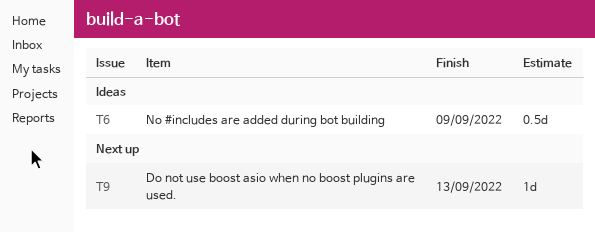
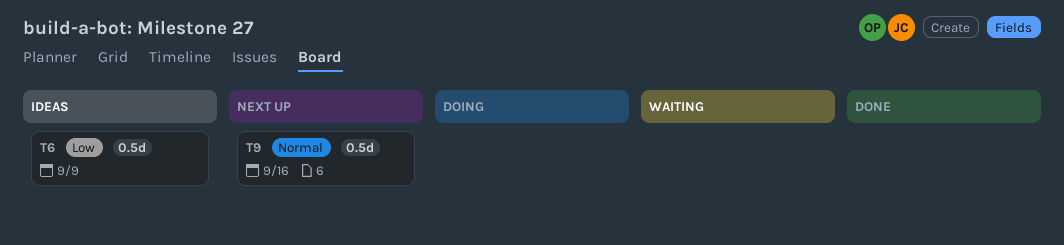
T9, estimate: 1d -> 0.5d
T9, due: Sep 13 -> Sep 16

